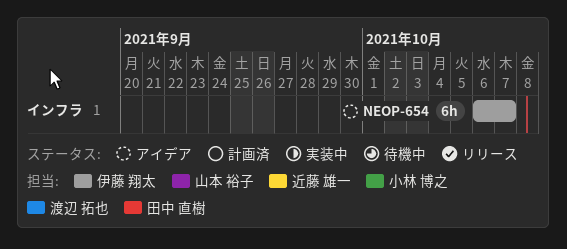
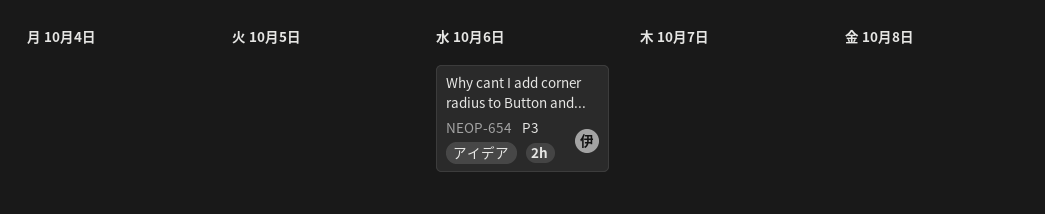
NEOP-654, estimate: 6h -> 2h
NEOP-654, due: Oct 7 -> Oct 6

